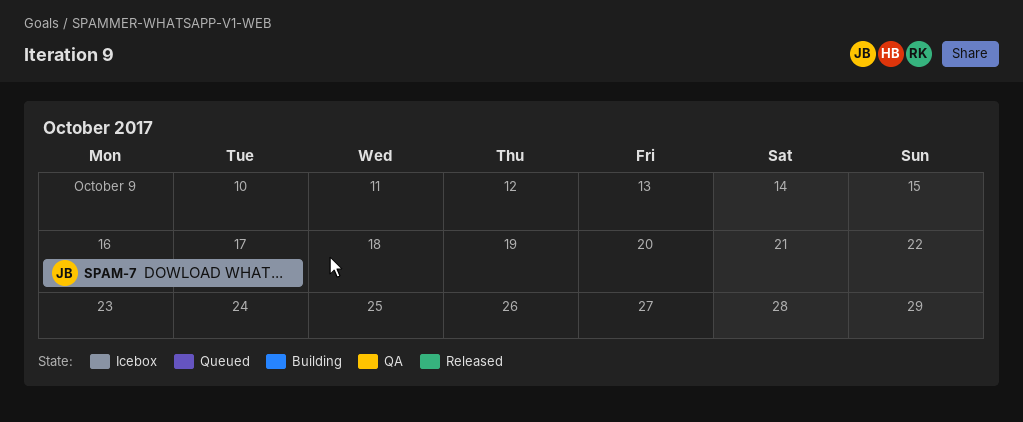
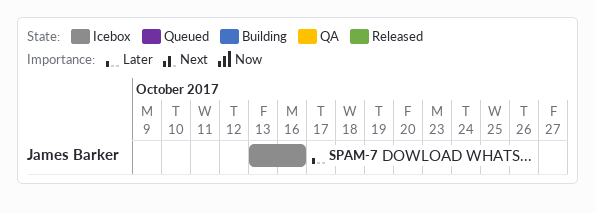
SPAM-7, start: Oct 16 -> Oct 13
SPAM-7, due: Oct 17 -> Oct 16

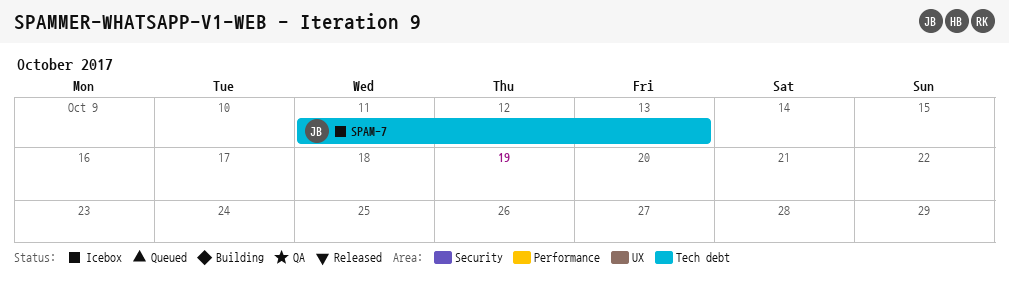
SPAM-7, start: Oct 13 -> Oct 11
SPAM-7, due: Oct 16 -> Oct 13

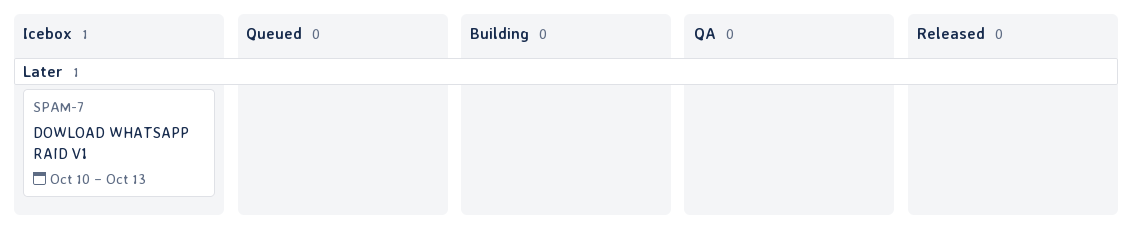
SPAM-7, start: Oct 11 -> Oct 10

